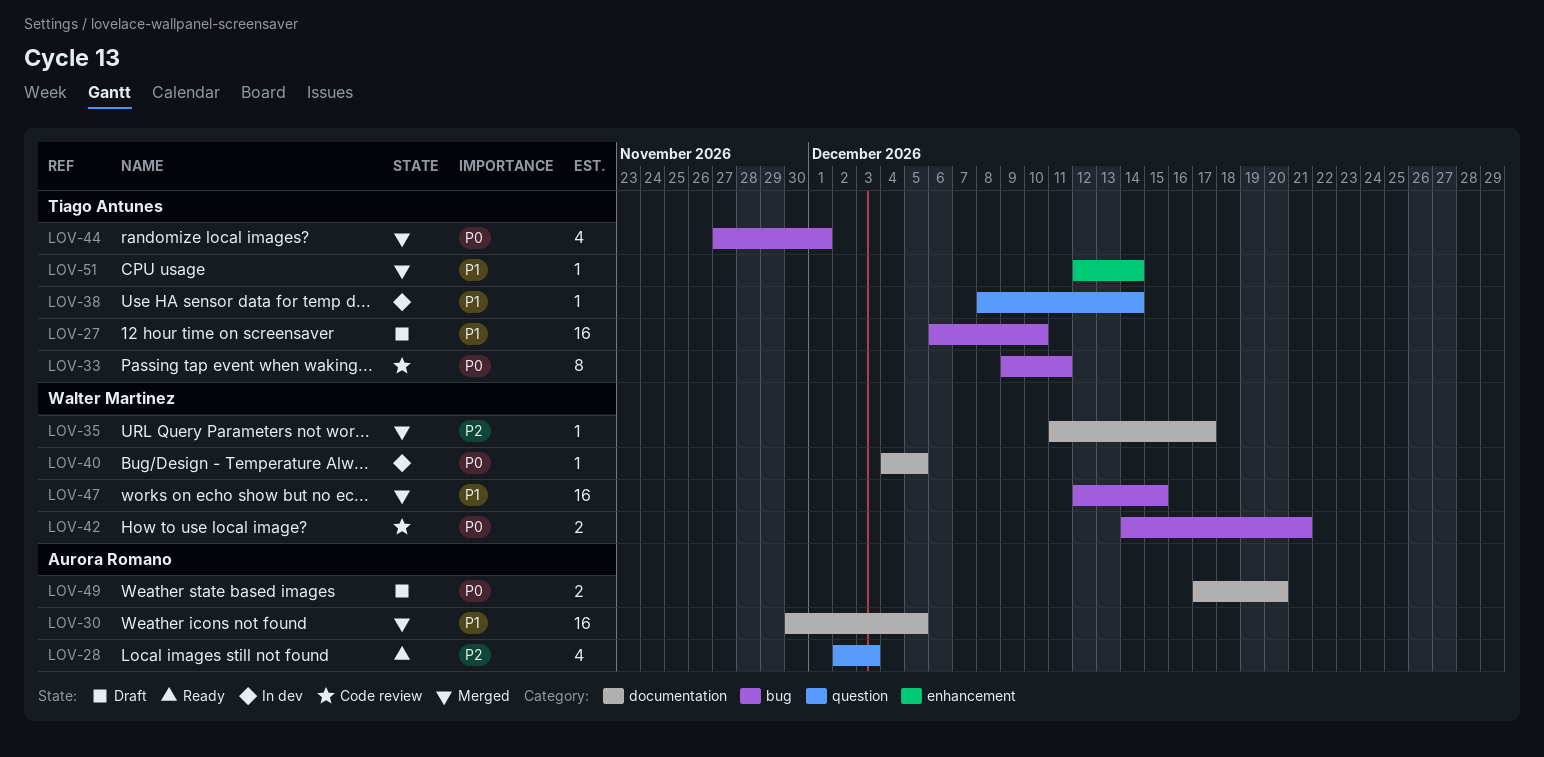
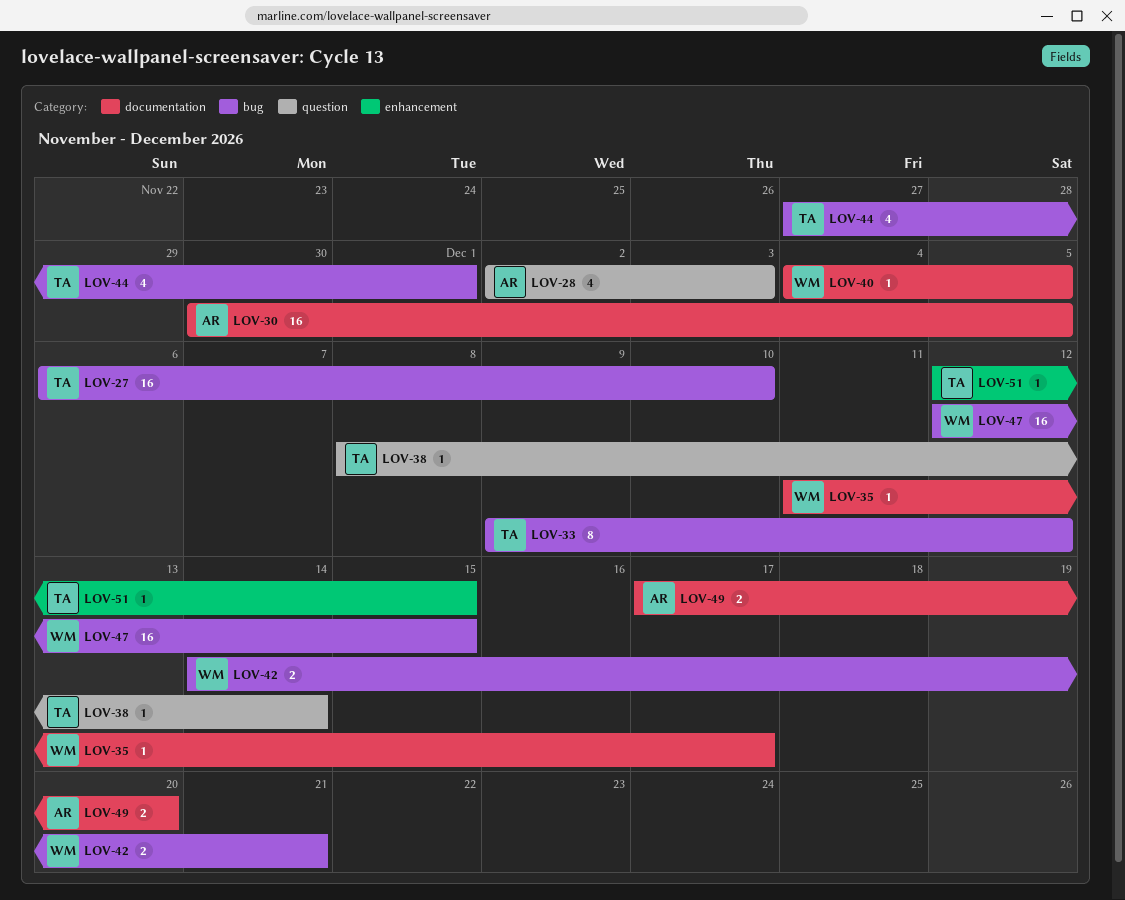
LOV-33, due: Dec 11 -> Dec 12
LOV-51, due: Dec 14 -> Dec 15

